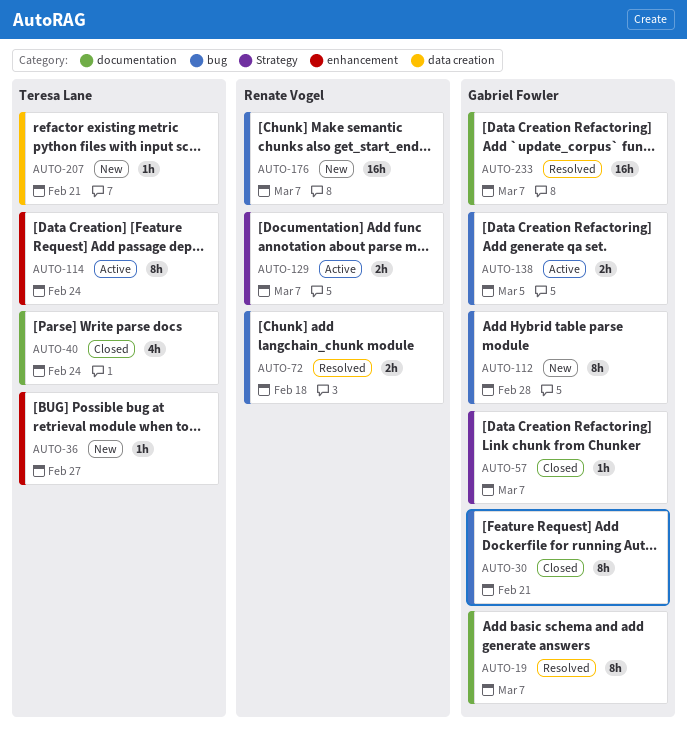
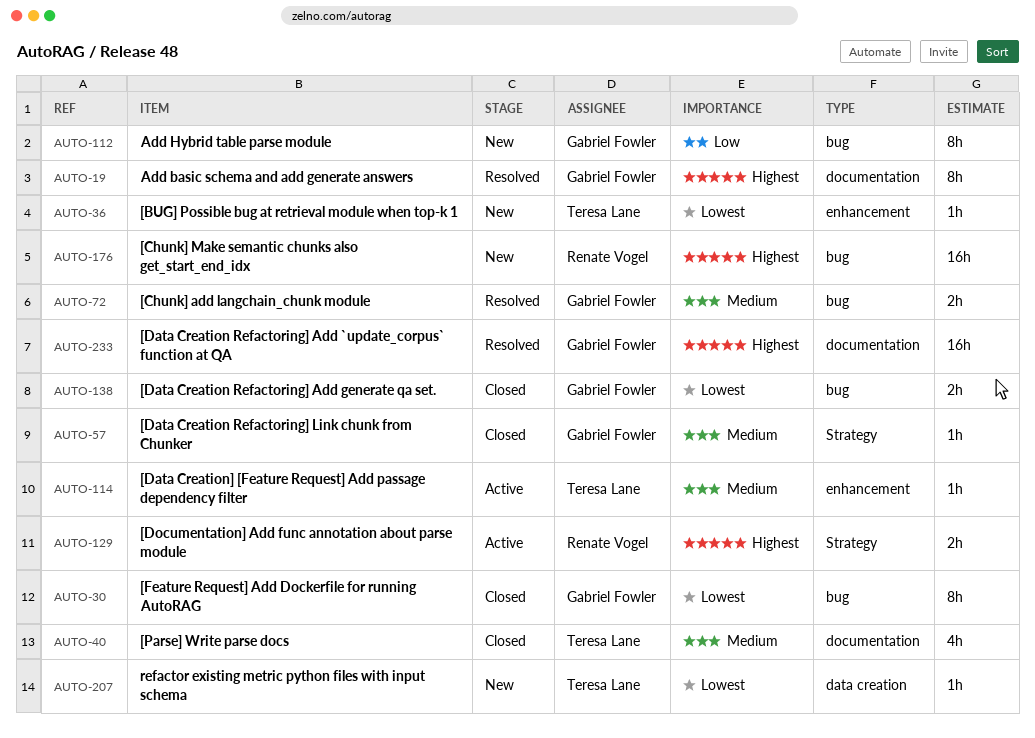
AUTO-72, owner: Renate Vogel -> Gabriel Fowler
AUTO-114, estimate: 8h -> 1h
AUTO-138, status: Active -> Closed

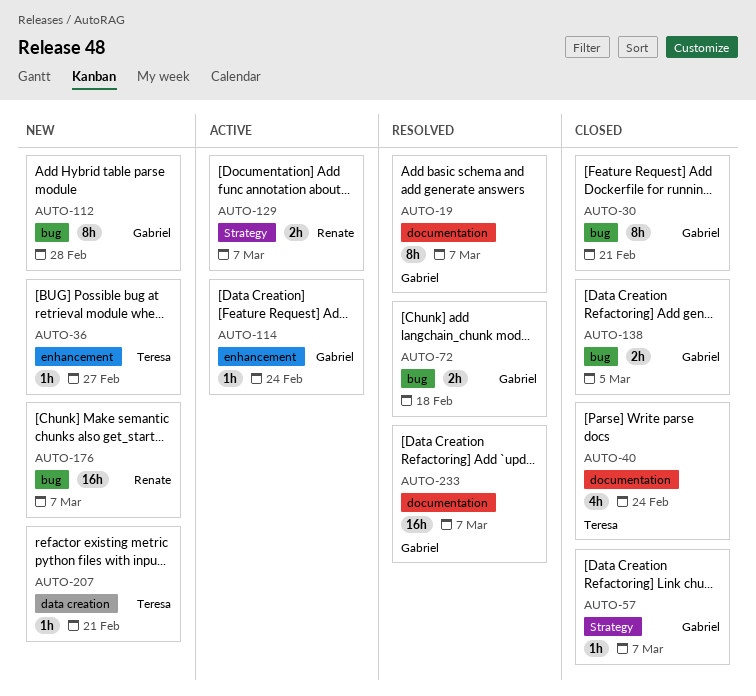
AUTO-114, owner: Teresa Lane -> Gabriel Fowler

